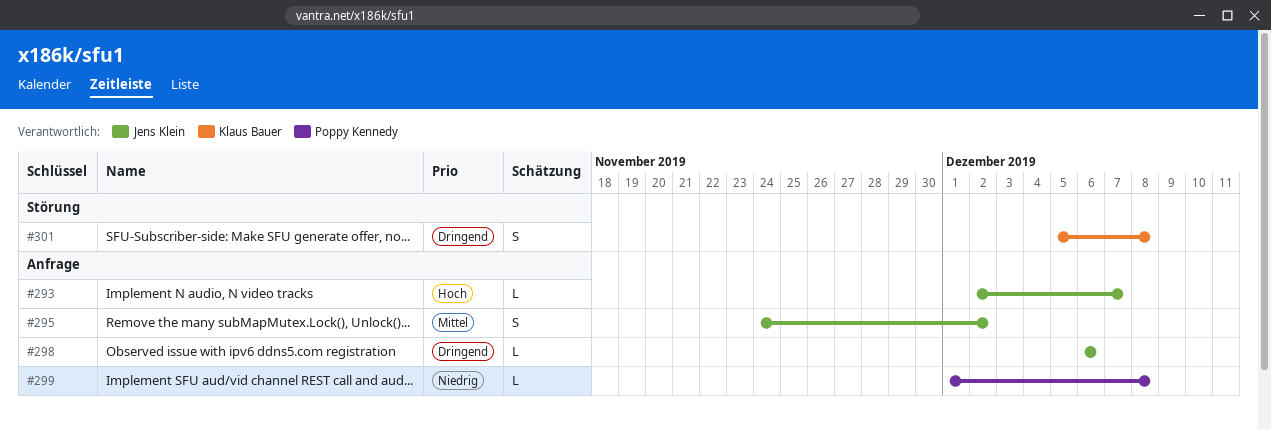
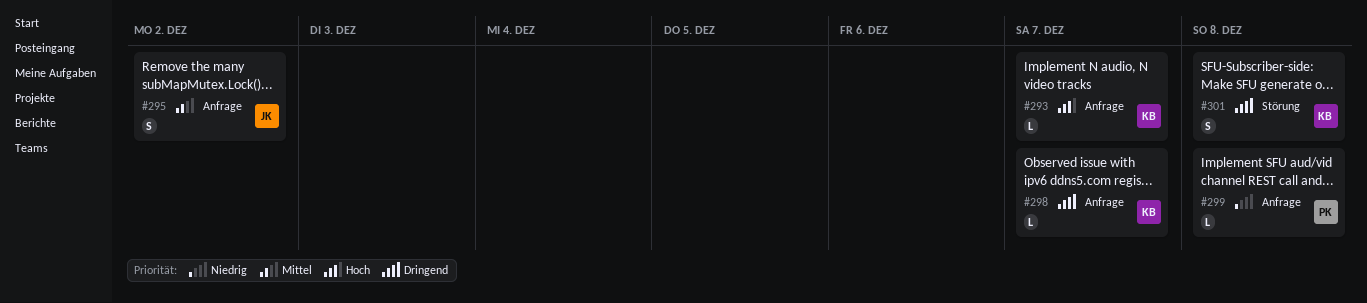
#293, owner: Jens Klein -> Klaus Bauer
#298, owner: Jens Klein -> Klaus Bauer
#298, due: Dec 6 -> Dec 7

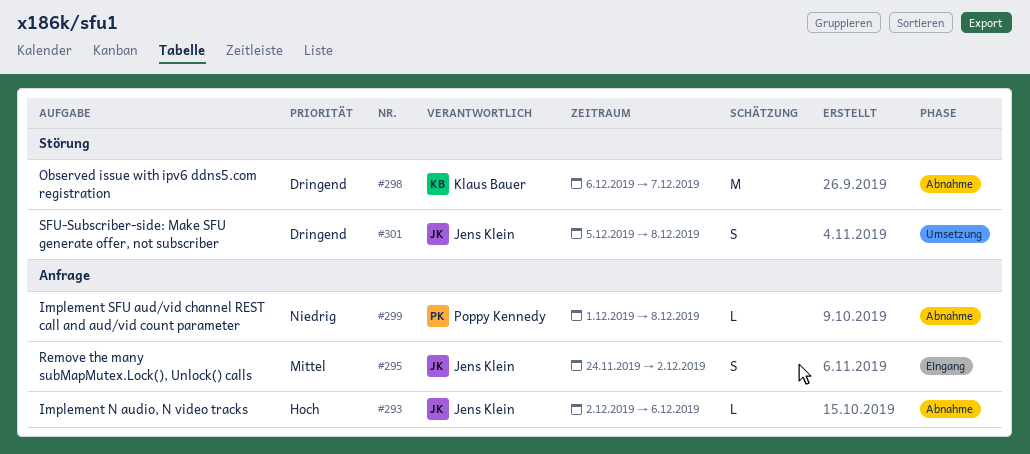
#293, owner: Klaus Bauer -> Jens Klein
#293, due: Dec 7 -> Dec 6
#298, label: Anfrage -> Störung
#298, estimate: L -> M
#301, owner: Klaus Bauer -> Jens Klein

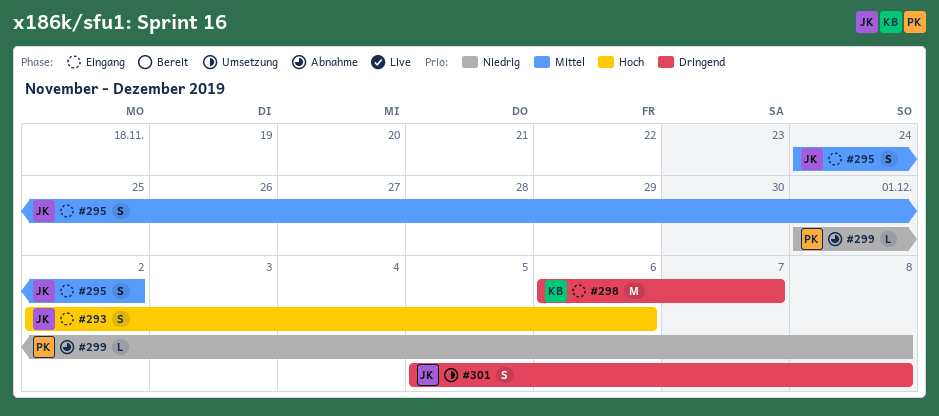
#293, status: Abnahme -> Eingang
#293, estimate: L -> S
#298, status: Abnahme -> Eingang

